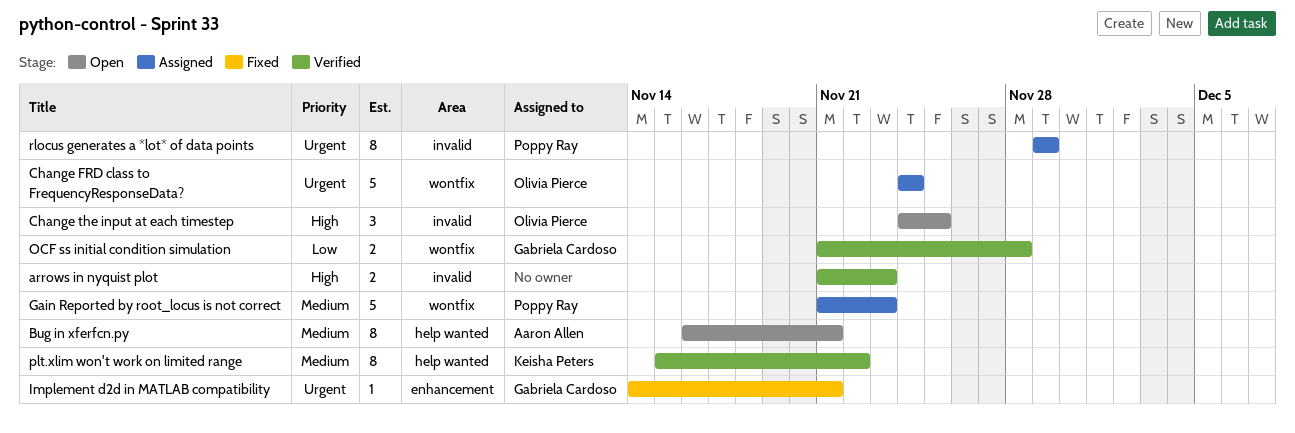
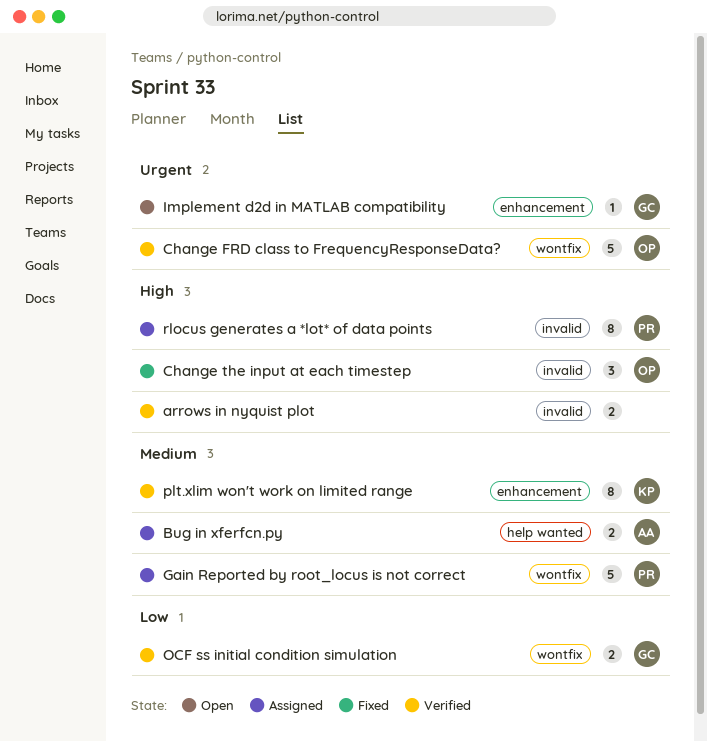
Bug in xferfcn.py, status: Open -> Assigned
Bug in xferfcn.py, estimate: 8 -> 2
Change FRD class to FrequencyResponseData?, status: Assigned -> Verified
Change the input at each timestep, status: Open -> Fixed
Implement d2d in MATLAB compatibility, status: Fixed -> Open
plt.xlim won't work on limited range, label: help wanted -> enhancement
rlocus generates a *lot* of data points, priority: Urgent -> High

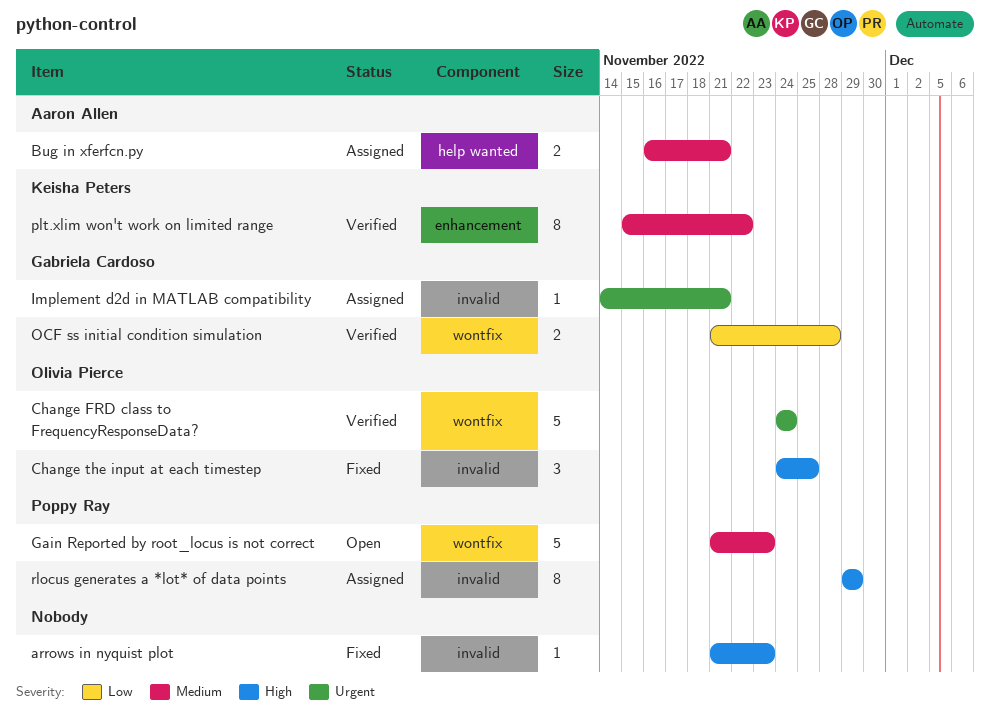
arrows in nyquist plot, status: Verified -> Fixed
arrows in nyquist plot, estimate: 2 -> 1
Gain Reported by root_locus is not correct, status: Assigned -> Open
Implement d2d in MATLAB compatibility, status: Open -> Assigned
Implement d2d in MATLAB compatibility, label: enhancement -> invalid

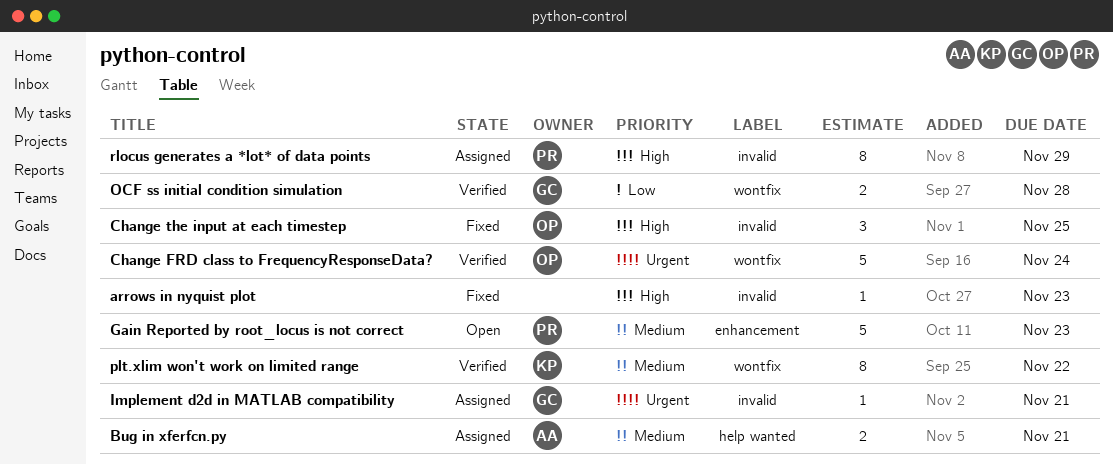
Gain Reported by root_locus is not correct, label: wontfix -> enhancement
plt.xlim won't work on limited range, label: enhancement -> wontfix

